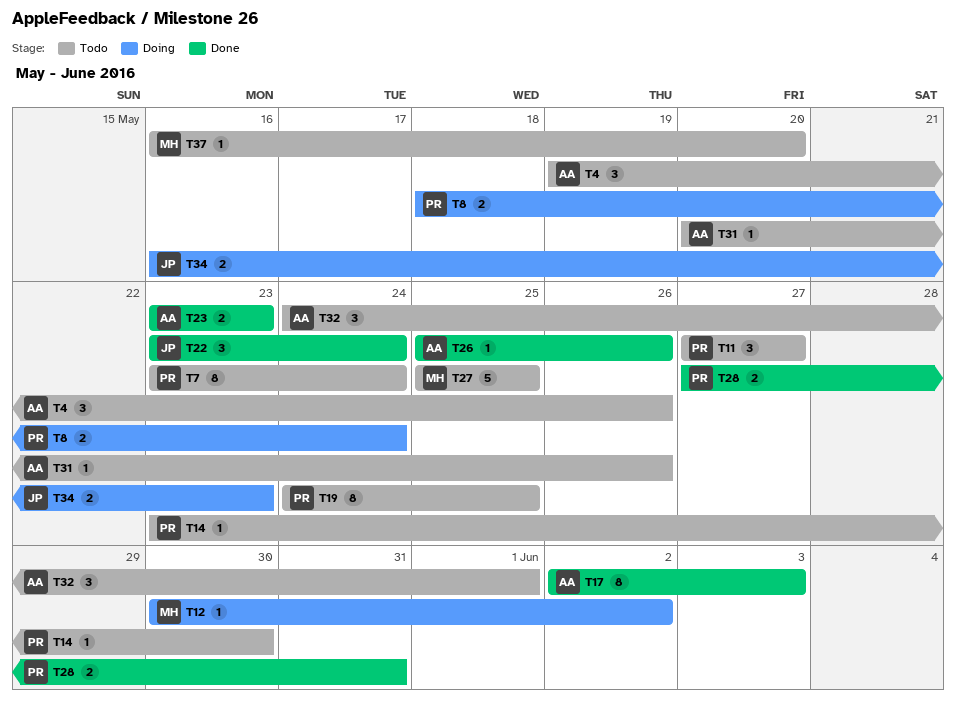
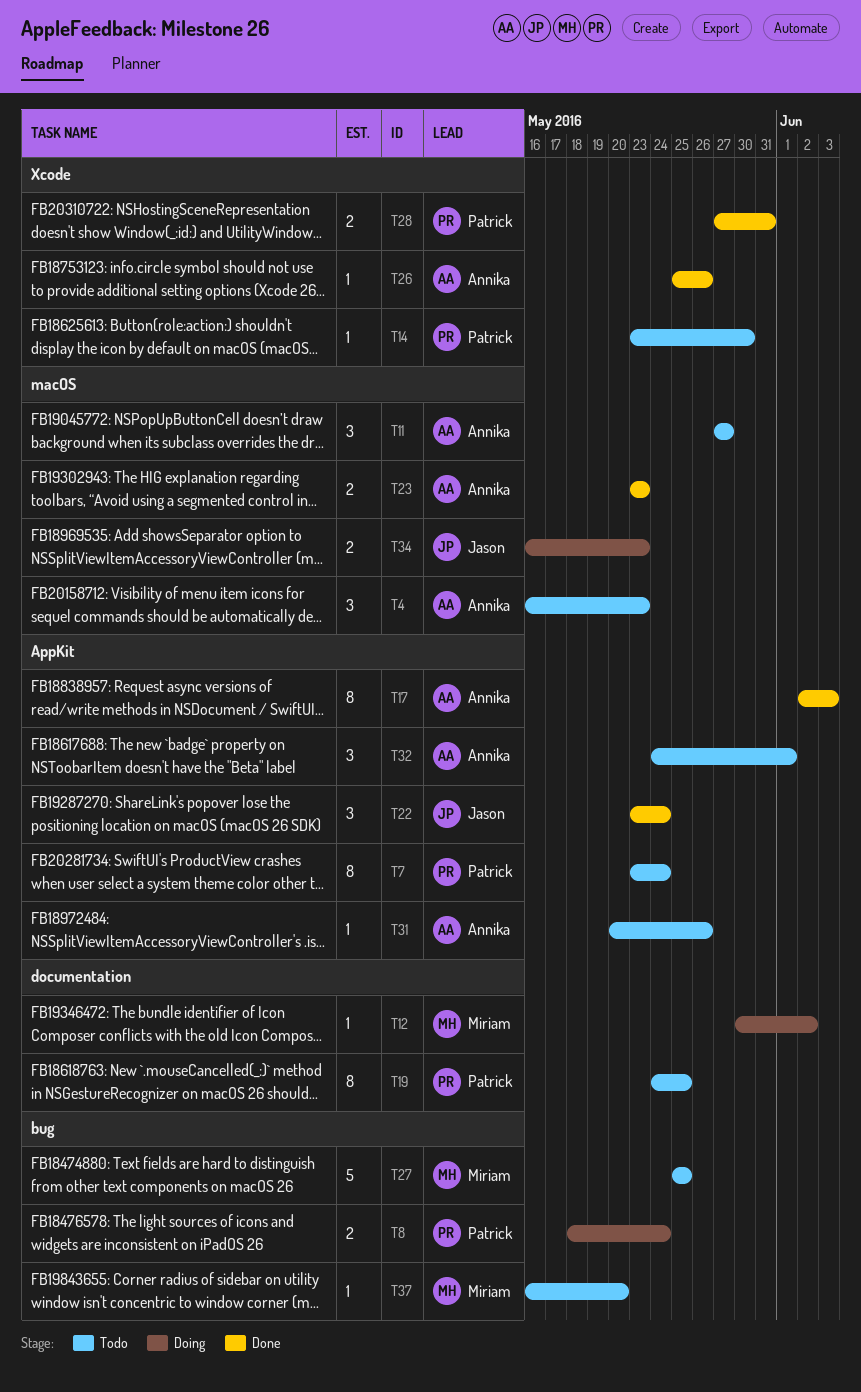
T4, start: May 19 -> May 16
T4, due: May 26 -> May 23
T11, owner: Patrick -> Annika

